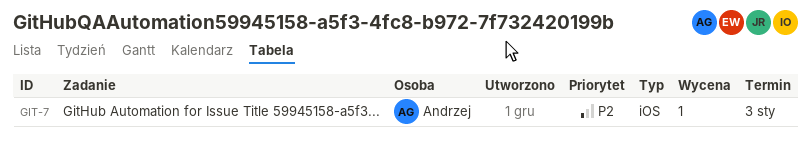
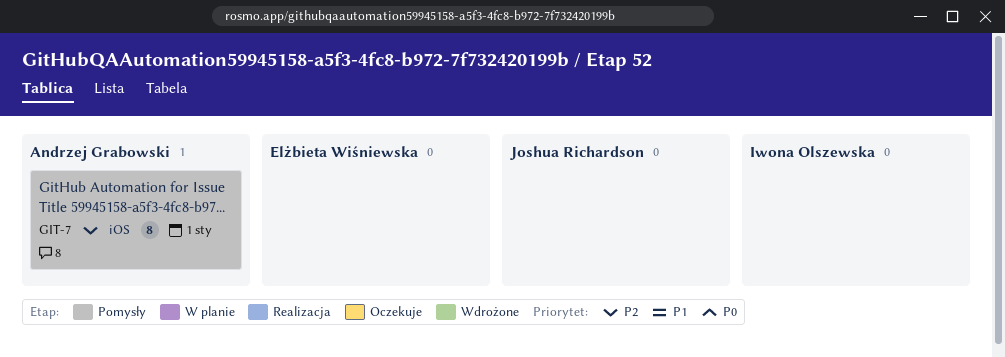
GIT-7, estimate: 1 -> 8
GIT-7, due: Jan 3 -> Jan 1

